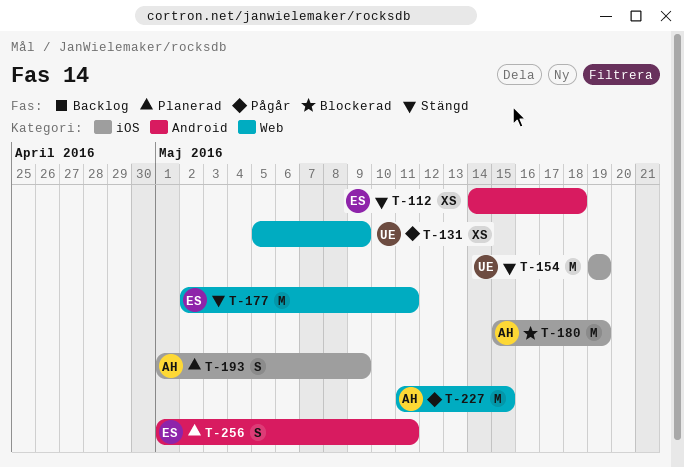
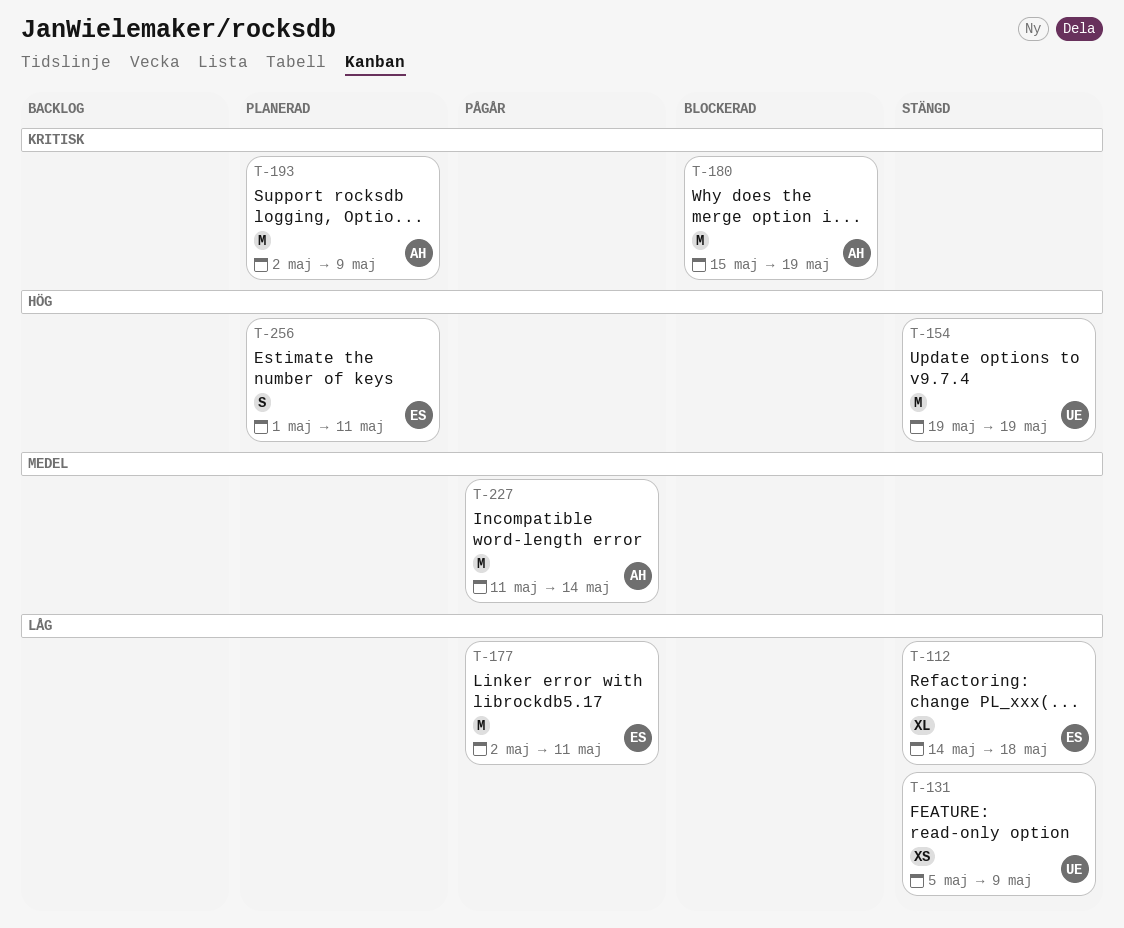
T-112, estimate: XS -> XL
T-131, status: Pågår -> Stängd
T-177, status: Stängd -> Pågår
T-193, estimate: S -> M
T-193, start: May 1 -> May 2
T-227, due: May 15 -> May 14

